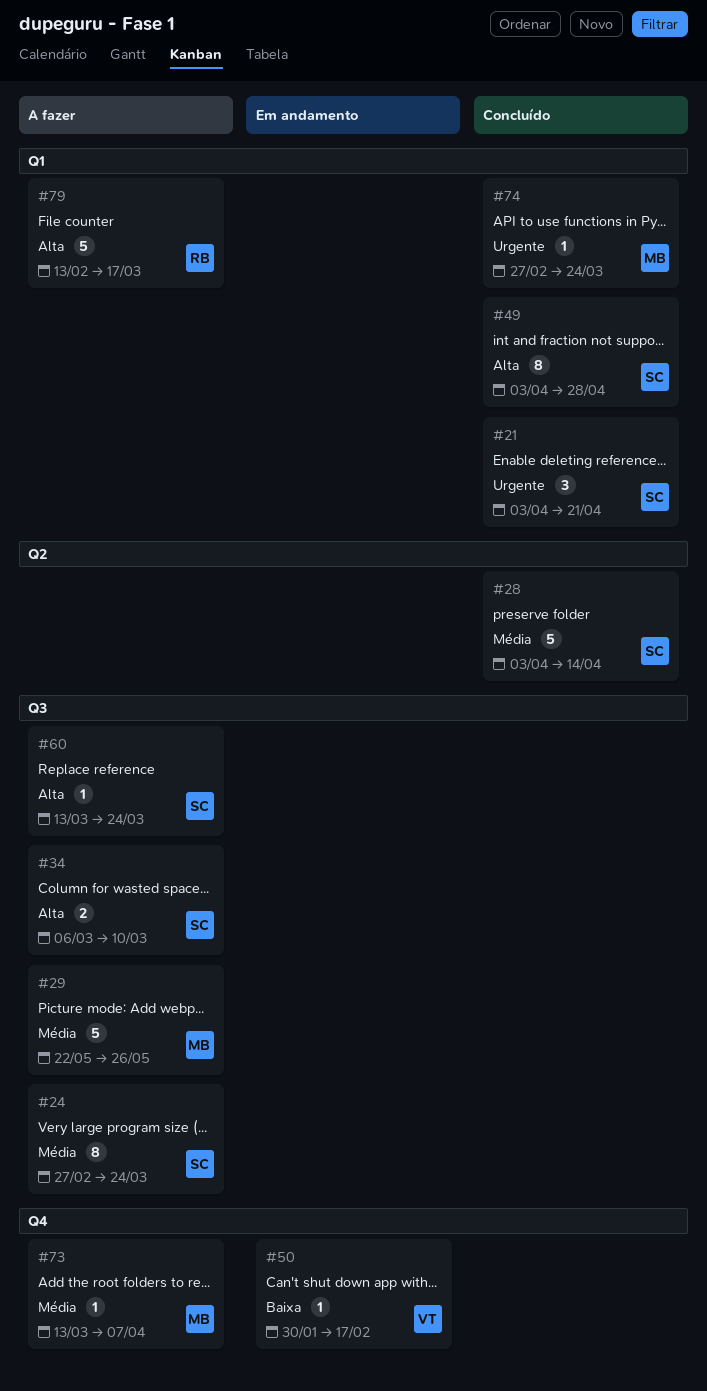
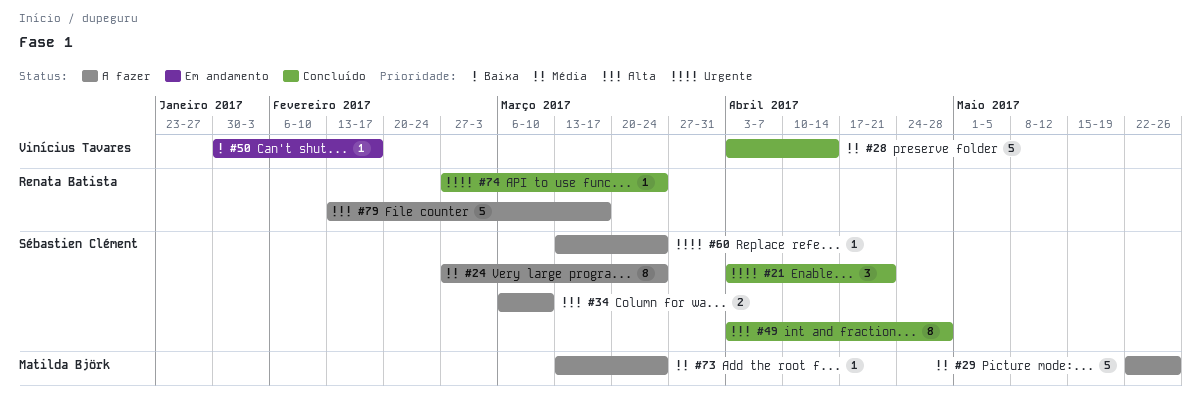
#28, owner: Sébastien Clément -> Vinícius Tavares
#60, priority: Alta -> Urgente
#73, due: Apr 7 -> Mar 24
#74, owner: Matilda Björk -> Renata Batista

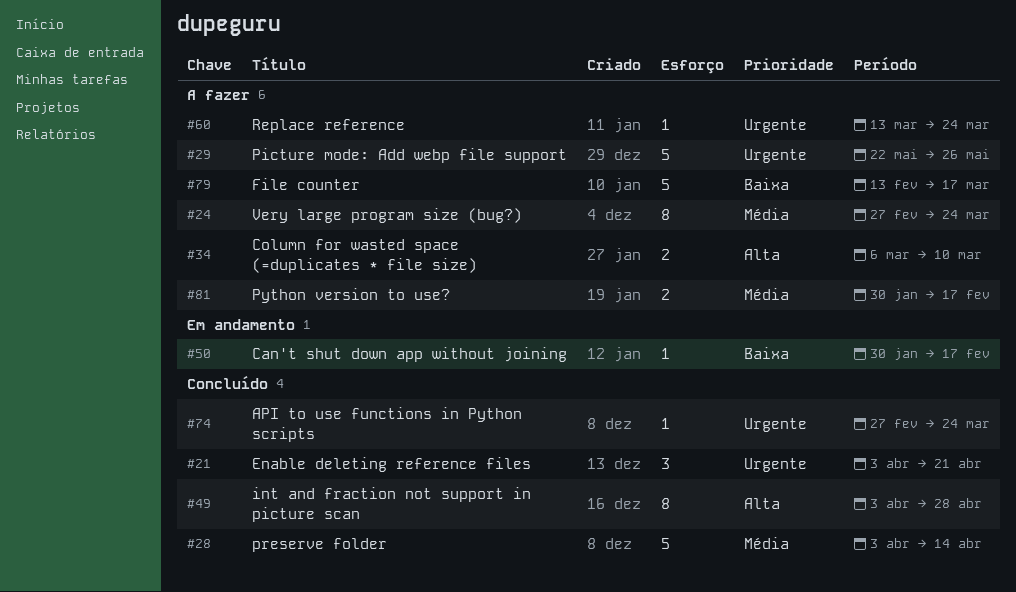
#29, priority: Média -> Urgente
#73: present -> none
#79, priority: Alta -> Baixa
#81: none -> present

